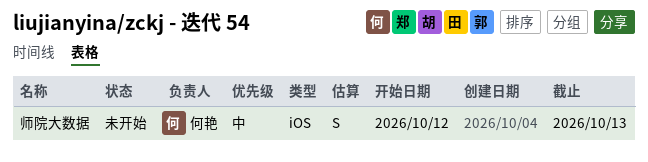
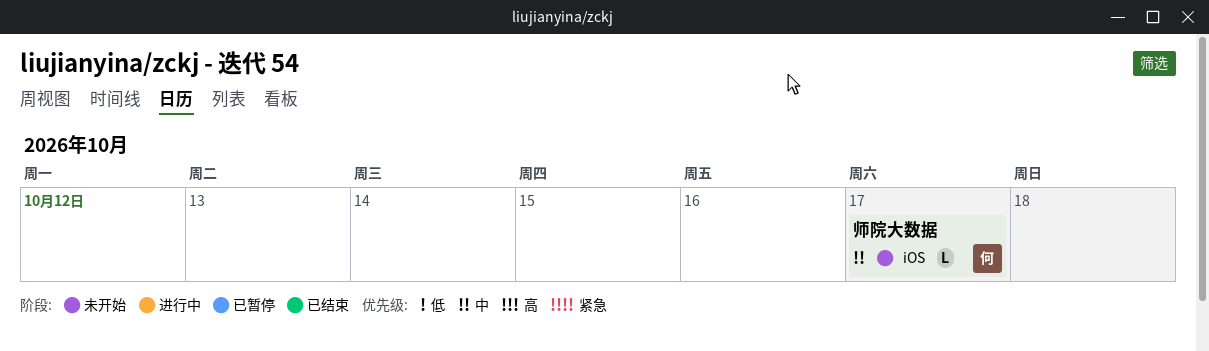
师院大数据, estimate: S -> L
师院大数据, due: Oct 13 -> Oct 17

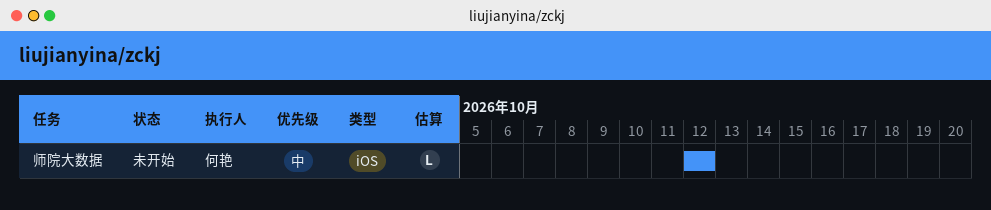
师院大数据, due: Oct 17 -> Oct 12

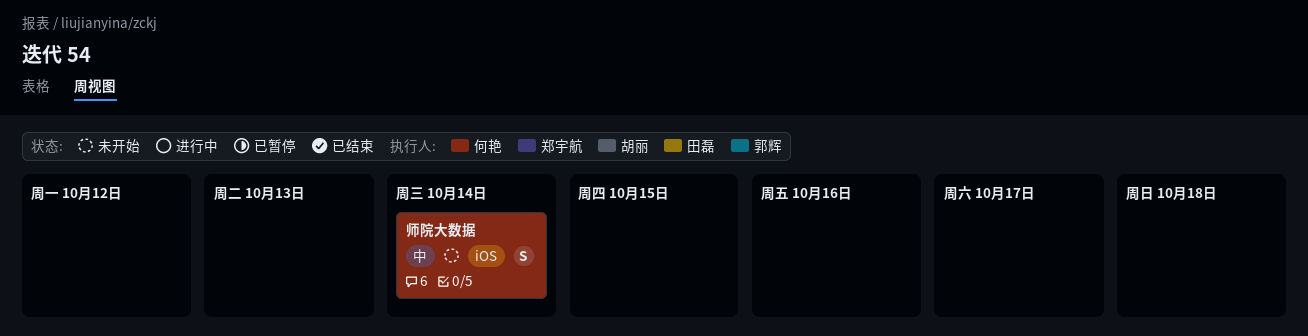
师院大数据, estimate: L -> S
师院大数据, due: Oct 12 -> Oct 14

